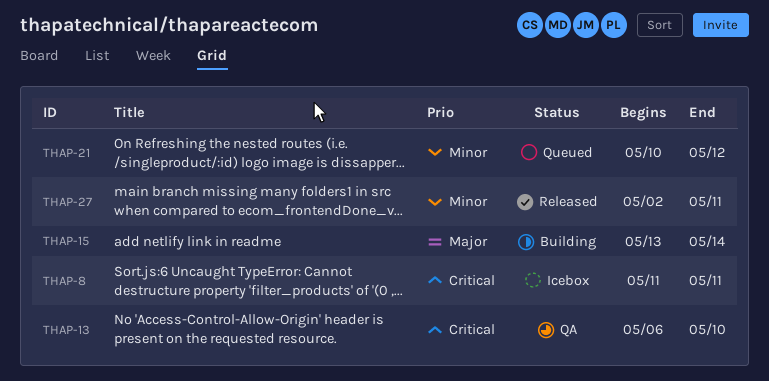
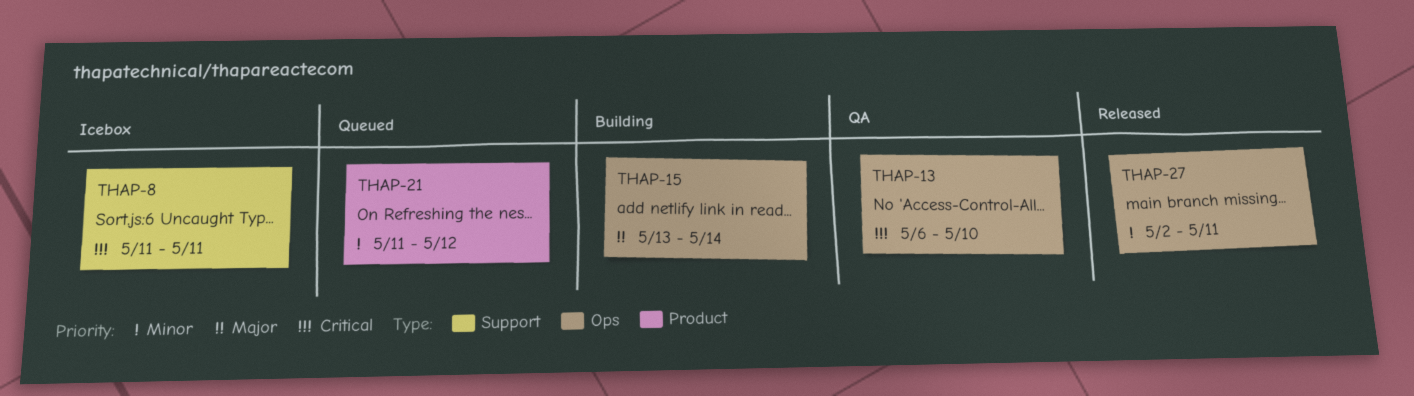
THAP-21, start: May 10 -> May 11

